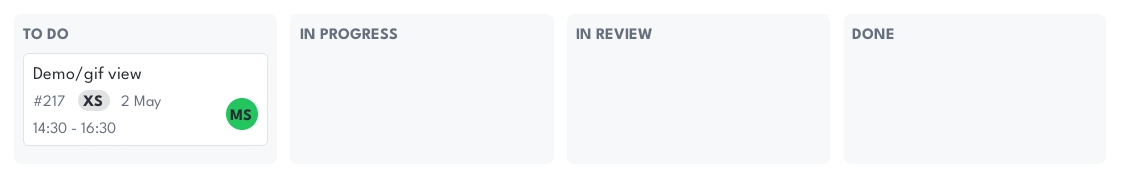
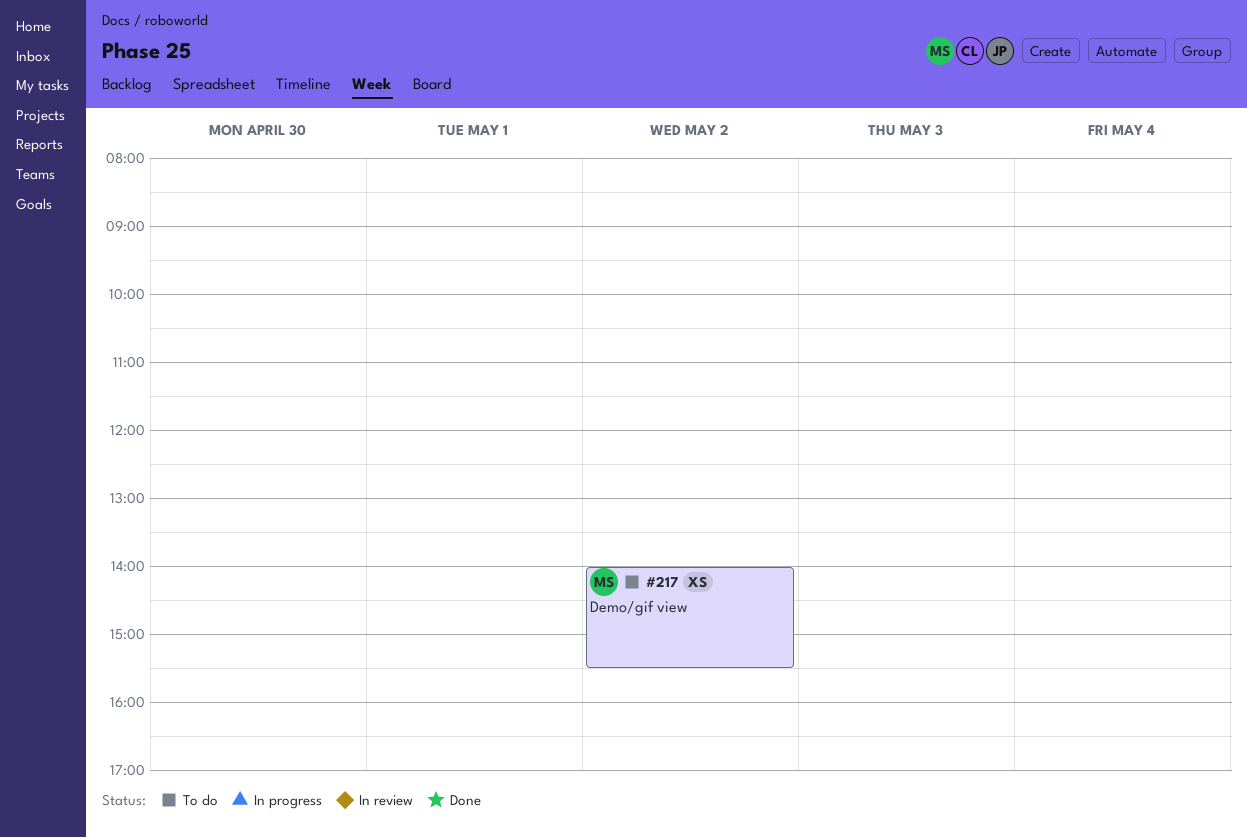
#217, begins: 14:30 -> 14:00
#217, ends: 16:30 -> 15:30

